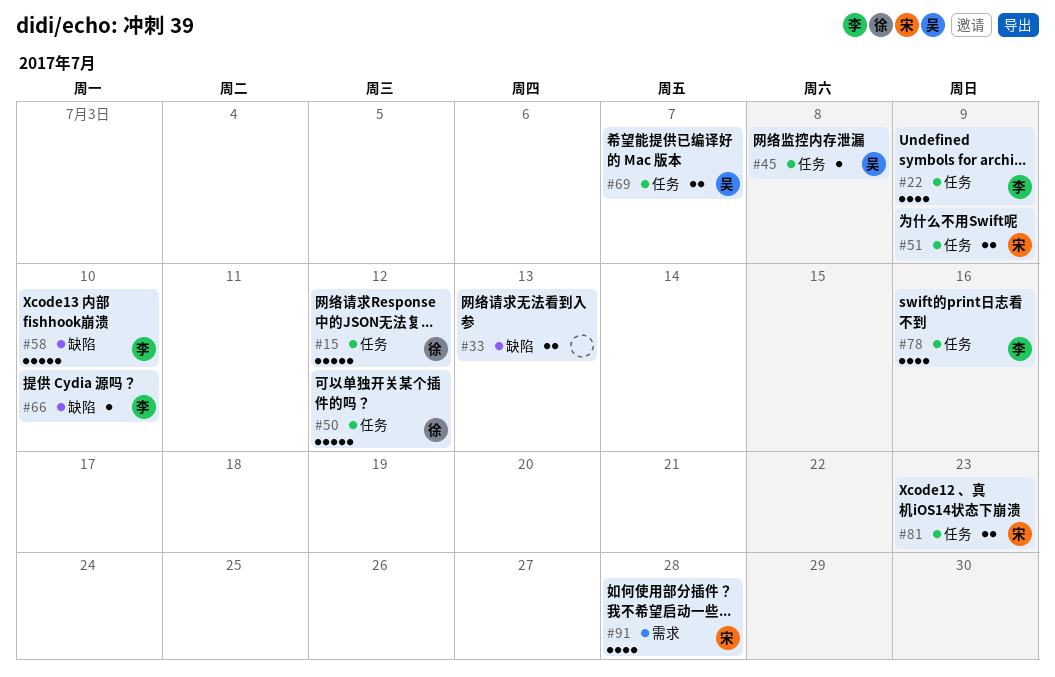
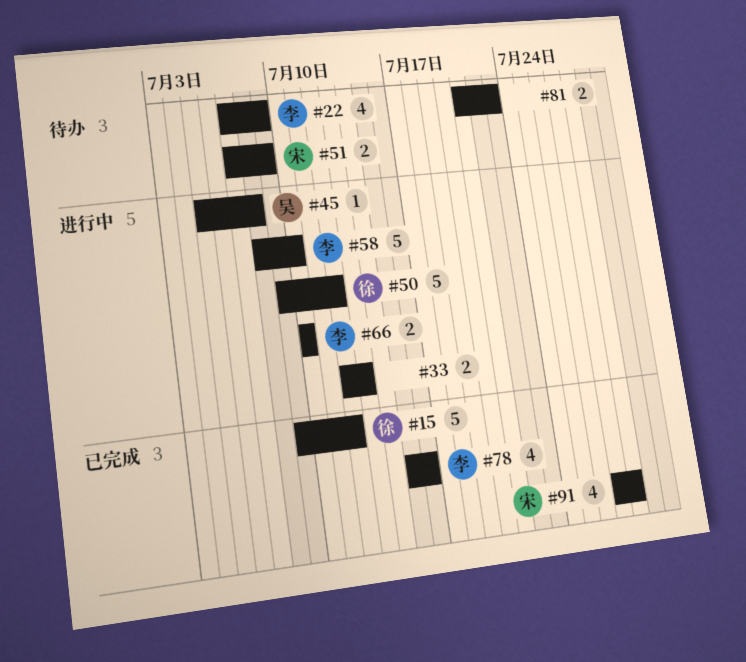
#66, estimate: 1 -> 2
#69: present -> none
#81, owner: 宋 -> none

